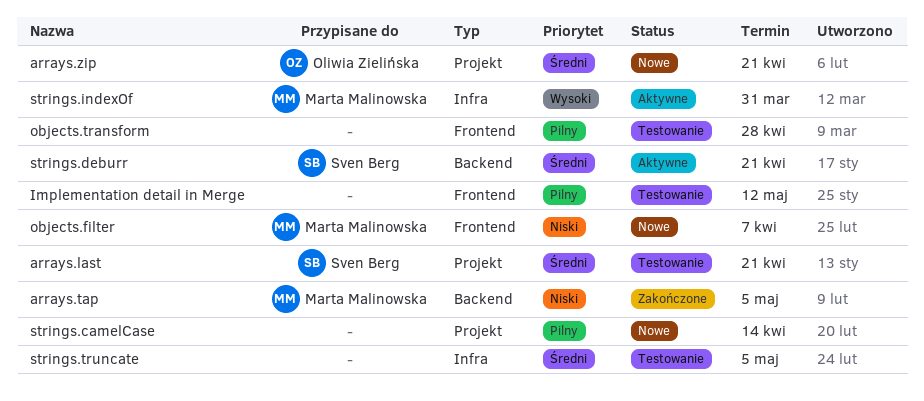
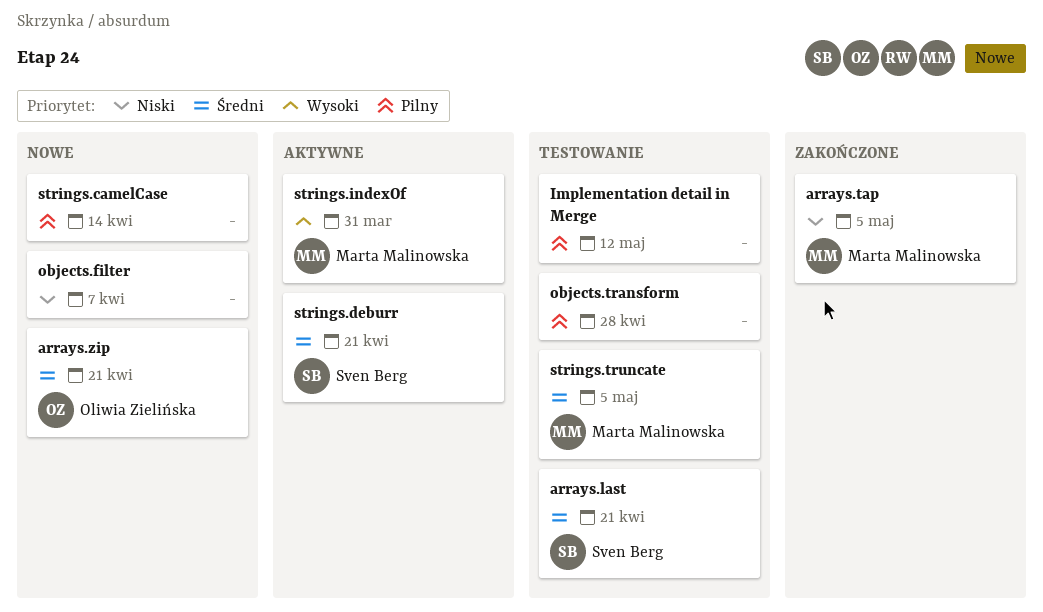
objects.filter, owner: Marta Malinowska -> none
strings.truncate, owner: none -> Marta Malinowska

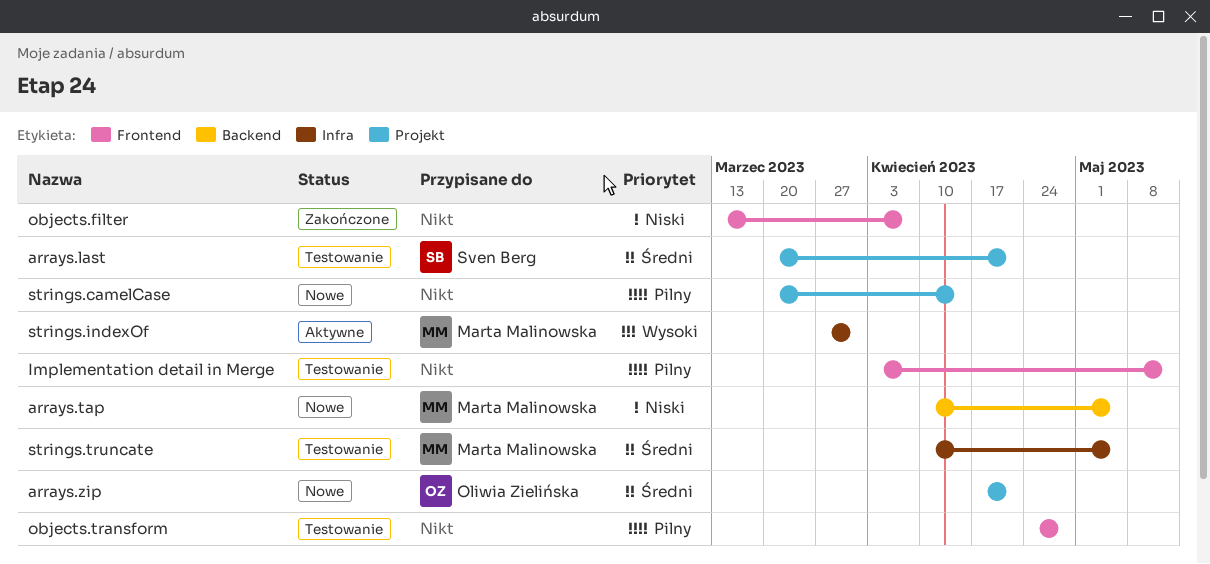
arrays.tap, status: Zakończone -> Nowe
objects.filter, status: Nowe -> Zakończone
strings.deburr: present -> none

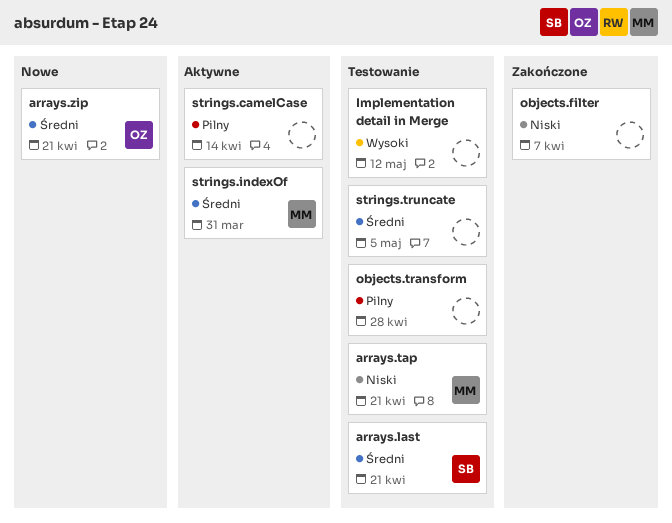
arrays.tap, status: Nowe -> Testowanie
arrays.tap, due: May 5 -> Apr 21
Implementation detail in Merge, priority: Pilny -> Wysoki
strings.camelCase, status: Nowe -> Aktywne
strings.indexOf, priority: Wysoki -> Średni
strings.truncate, owner: Marta Malinowska -> none

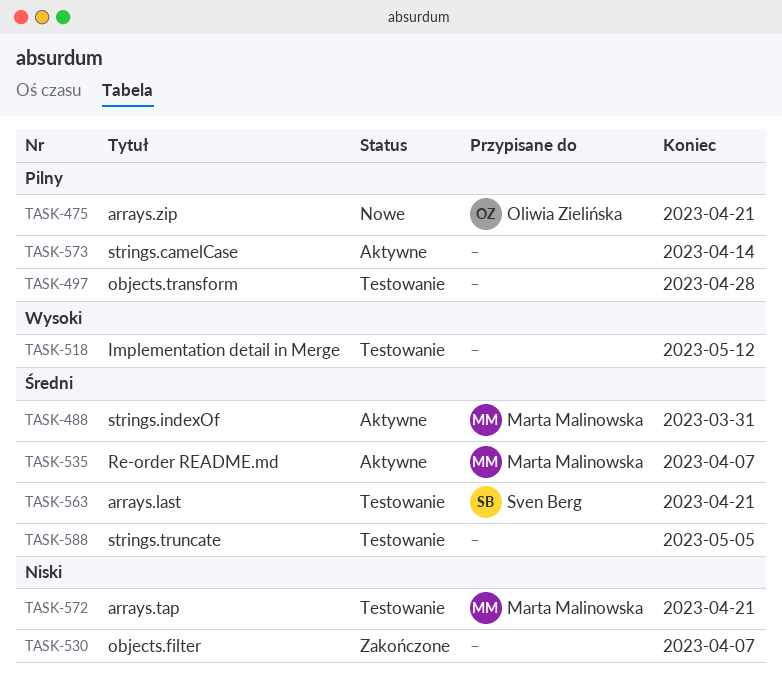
arrays.zip, priority: Średni -> Pilny
Re-order README.md: none -> present

